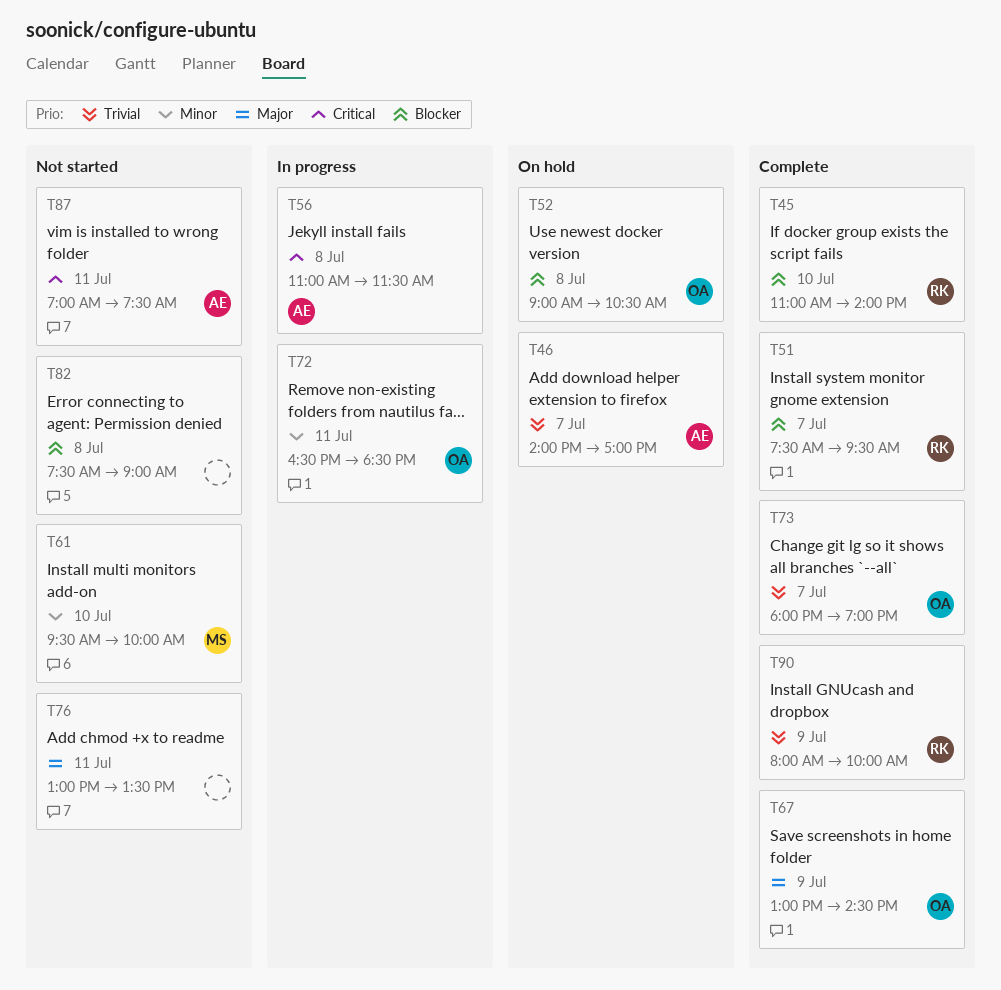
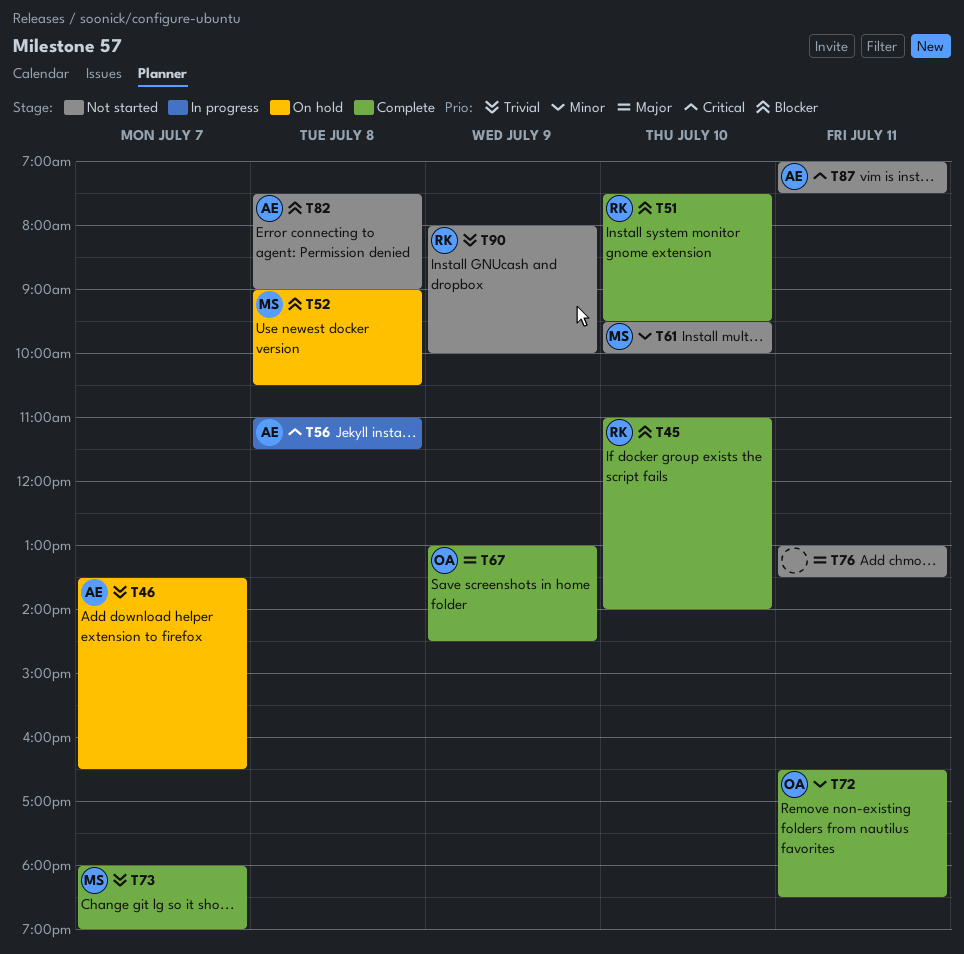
T46, begins: 14:00 -> 13:30
T46, ends: 17:00 -> 16:30
T51, day: Jul 7 -> Jul 10
T52, owner: OA -> MS
T72, status: In progress -> Complete
T73, owner: OA -> MS
T82, owner: none -> AE
T90, status: Complete -> Not started

